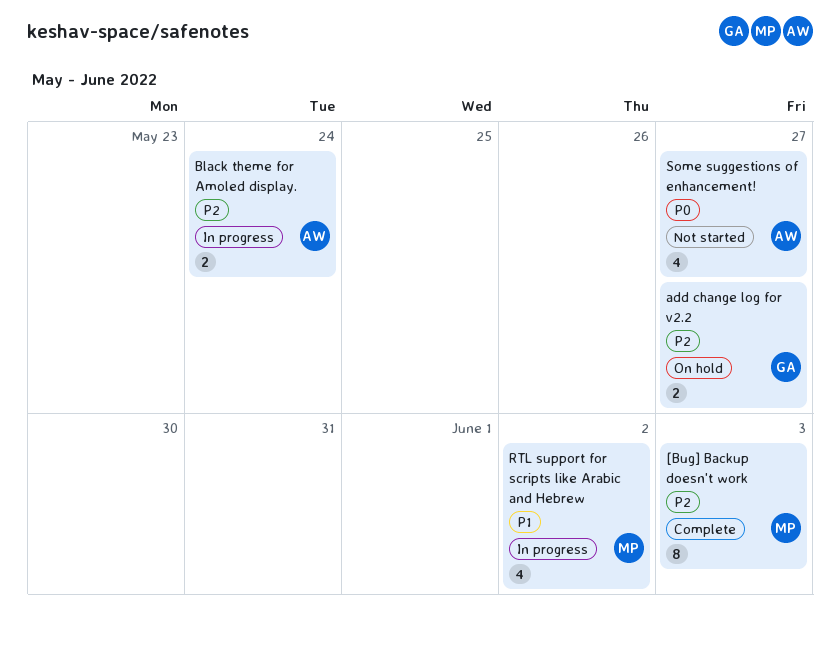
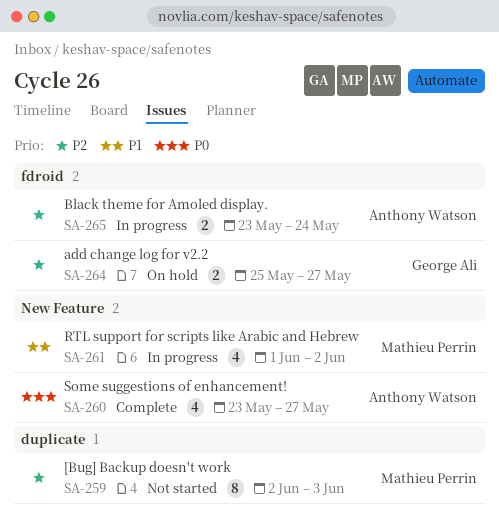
[Bug] Backup doesn't work, status: Complete -> Not started
Some suggestions of enhancement!, status: Not started -> Complete

